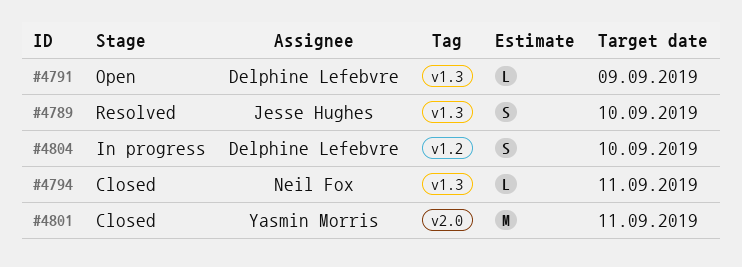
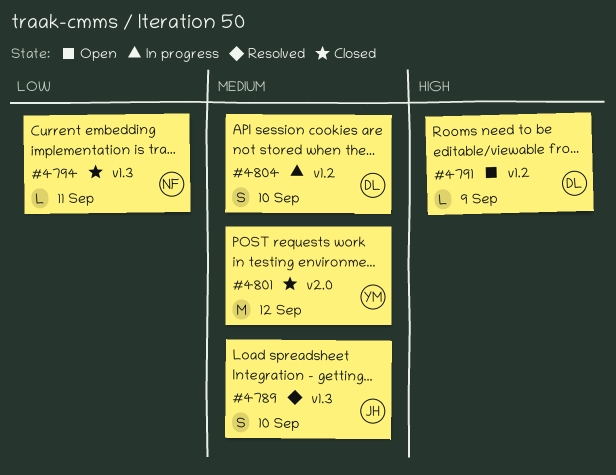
#4791, label: v1.3 -> v1.2
#4801, due: Sep 11 -> Sep 12

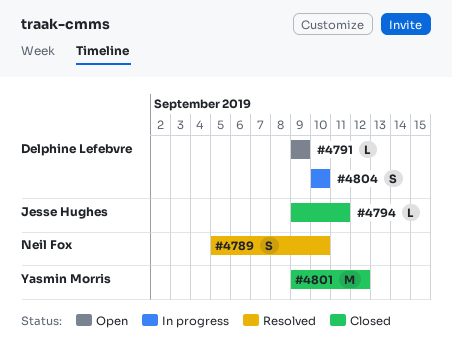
#4789, owner: Jesse Hughes -> Neil Fox
#4794, owner: Neil Fox -> Jesse Hughes

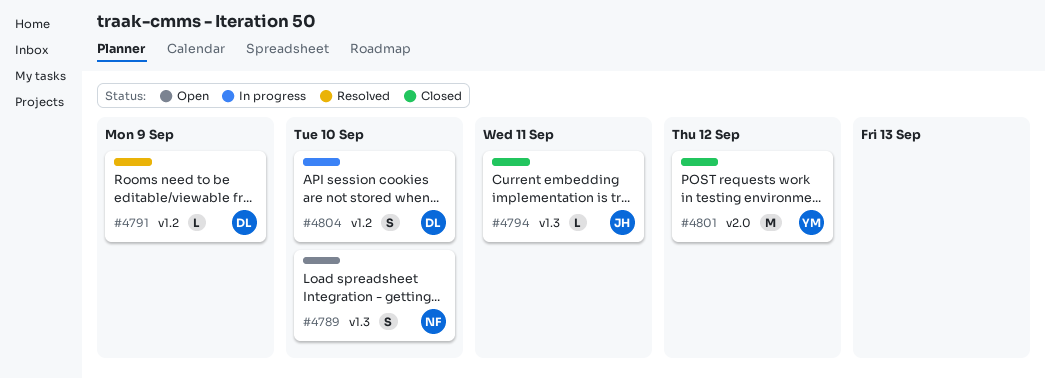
#4789, status: Resolved -> Open
#4791, status: Open -> Resolved

